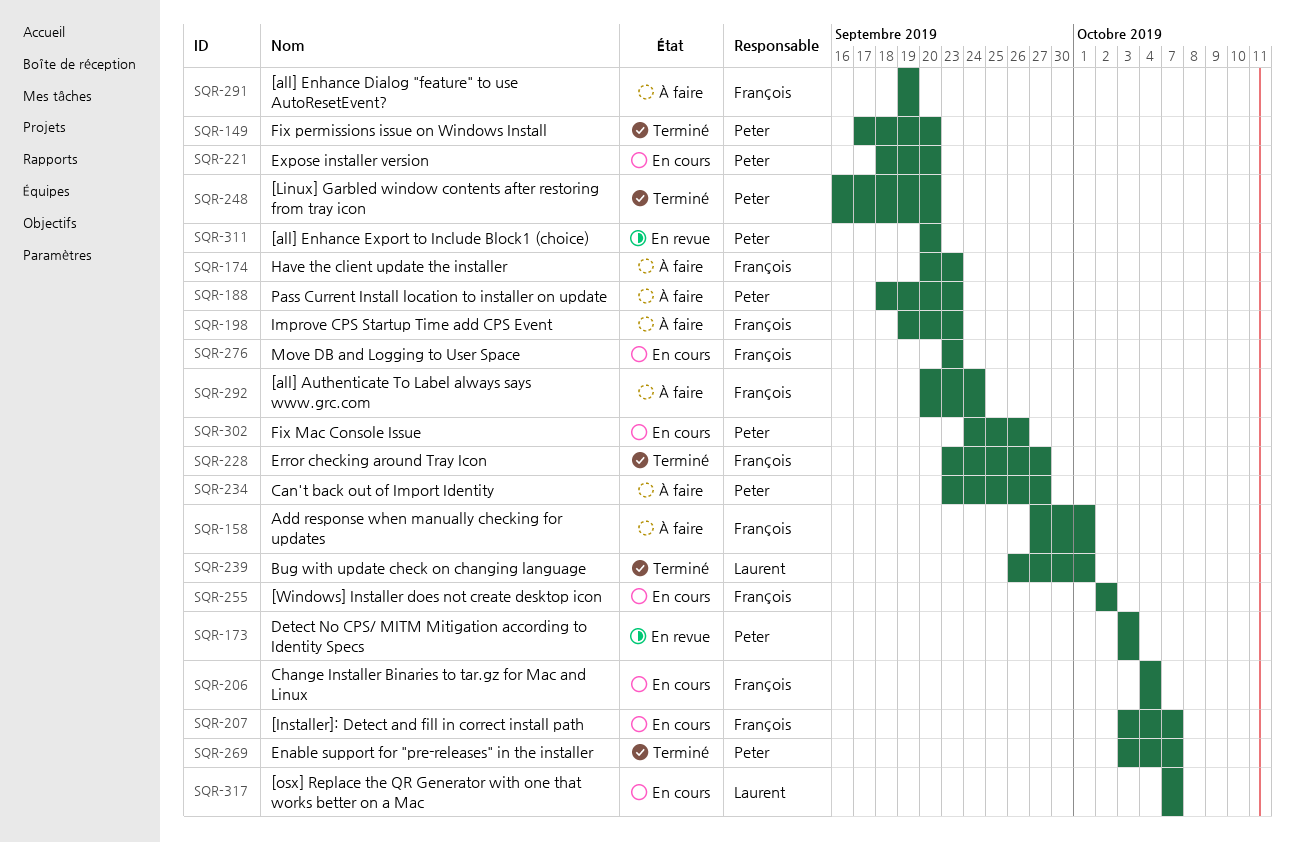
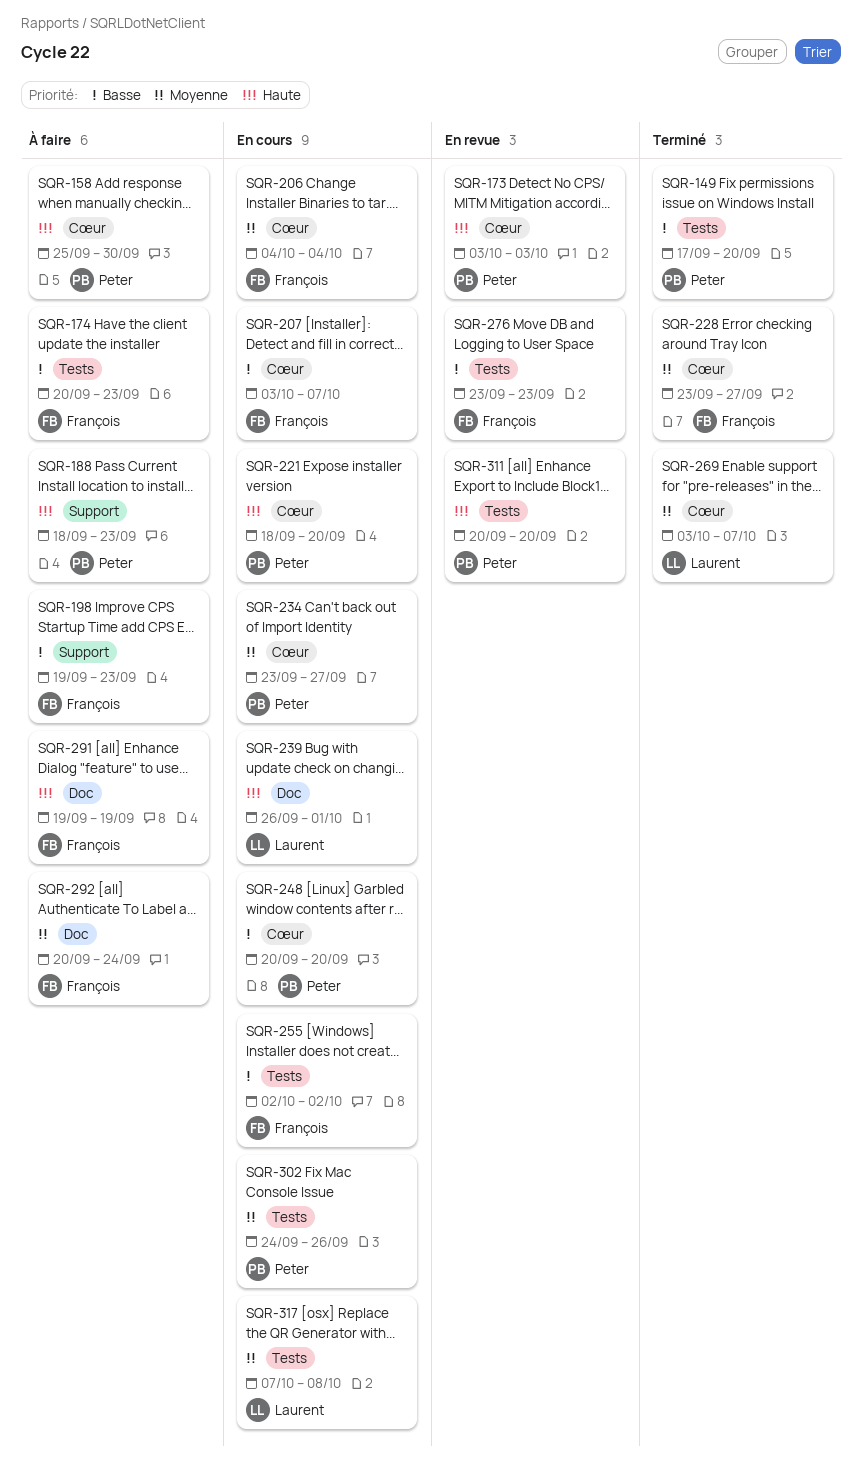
SQR-158, owner: François -> Peter
SQR-158, start: Sep 27 -> Sep 25
SQR-158, due: Oct 1 -> Sep 30
SQR-234, status: À faire -> En cours
SQR-239, status: Terminé -> En cours
SQR-248, status: Terminé -> En cours
SQR-248, start: Sep 16 -> Sep 20
SQR-269, owner: Peter -> Laurent
SQR-276, status: En cours -> En revue
SQR-317, due: Oct 7 -> Oct 8

